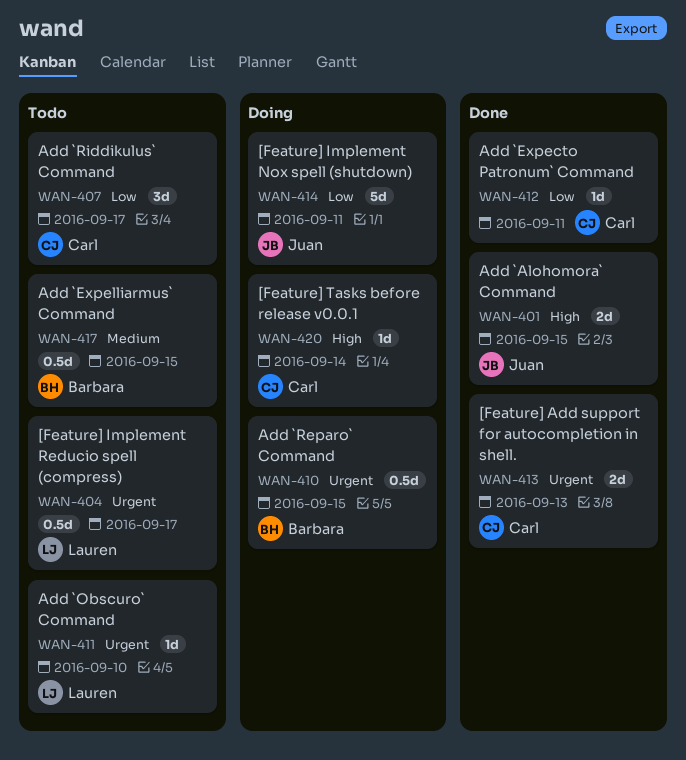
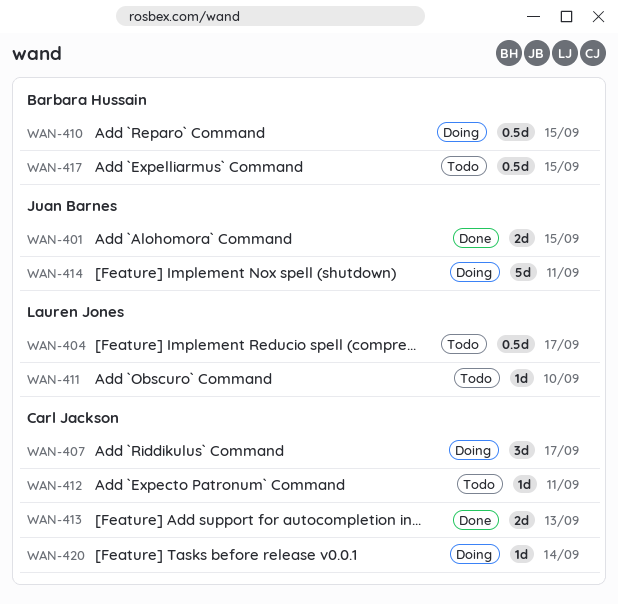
WAN-407, status: Todo -> Doing
WAN-412, status: Done -> Todo

